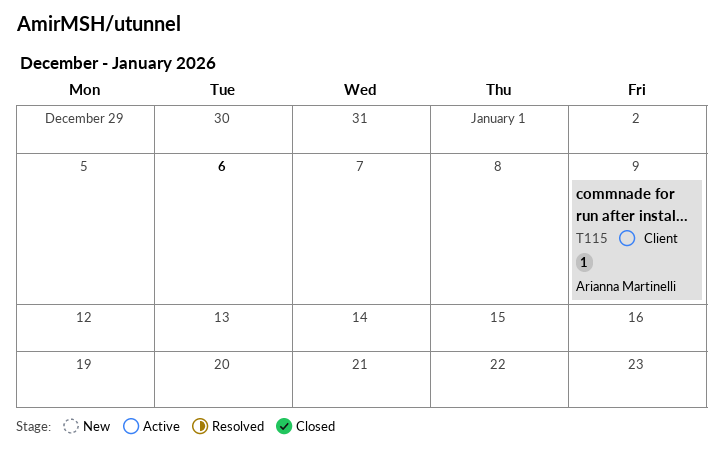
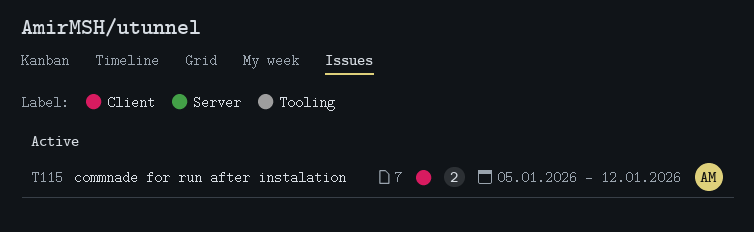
T115, estimate: 1 -> 2
T115, due: Jan 9 -> Jan 12

